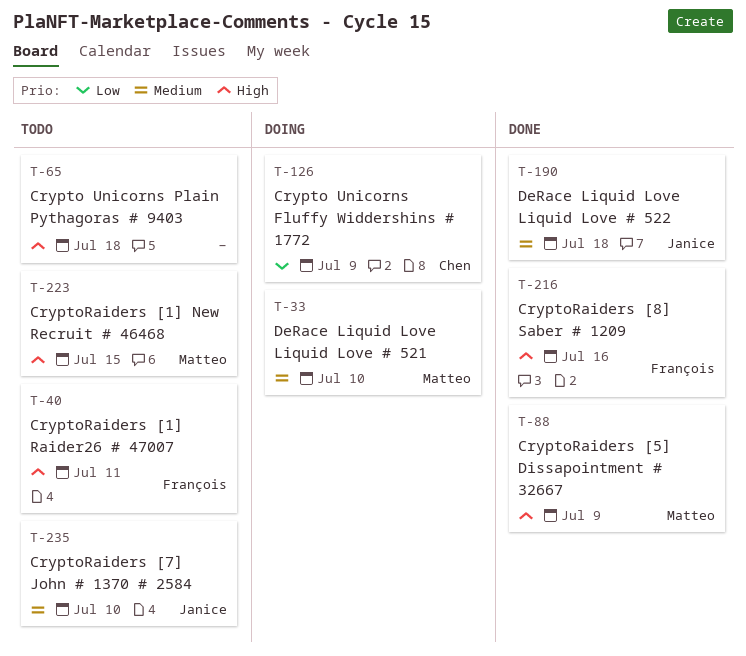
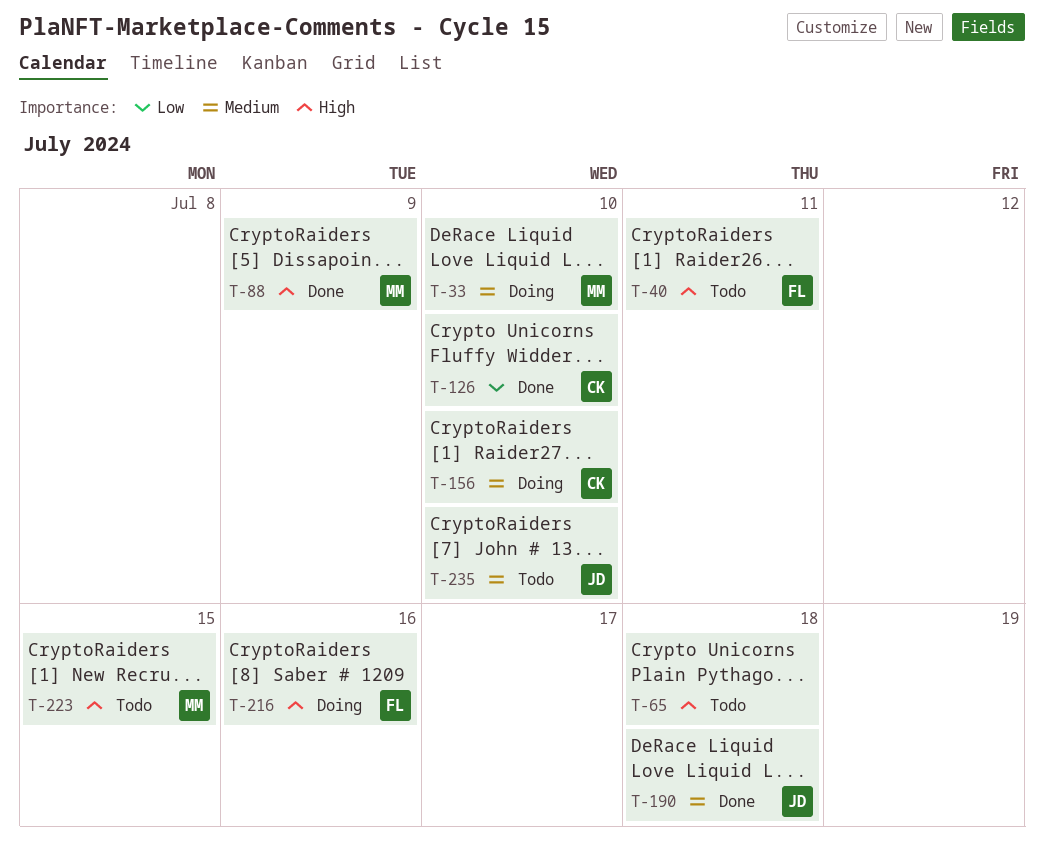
T-126, status: Doing -> Done
T-126, due: Jul 9 -> Jul 10
T-156: none -> present
T-216, status: Done -> Doing

